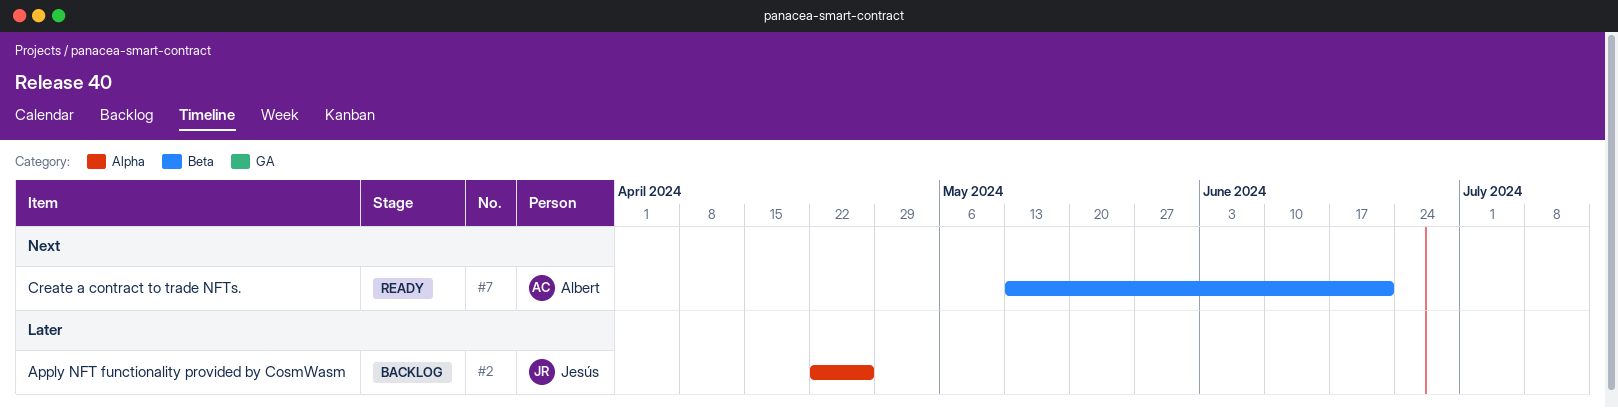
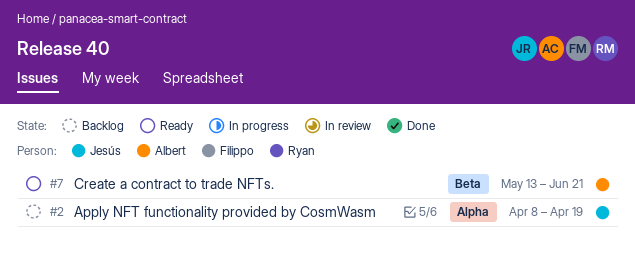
#2, start: Apr 22 -> Apr 8
#2, due: Apr 26 -> Apr 19

